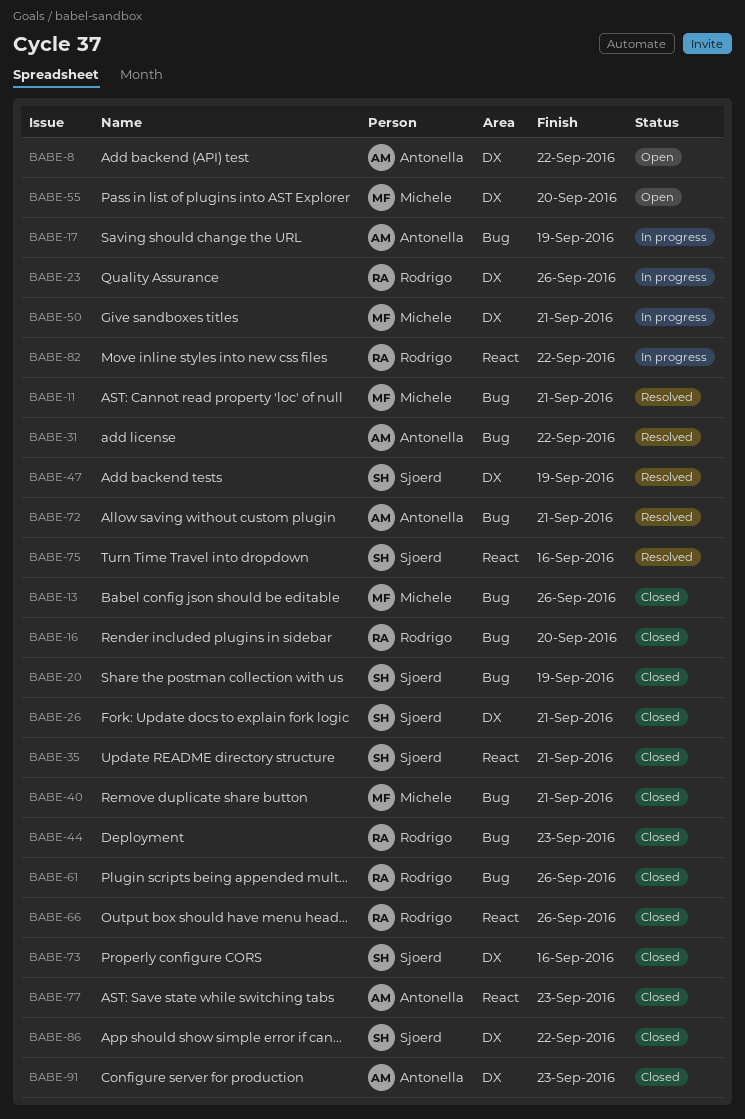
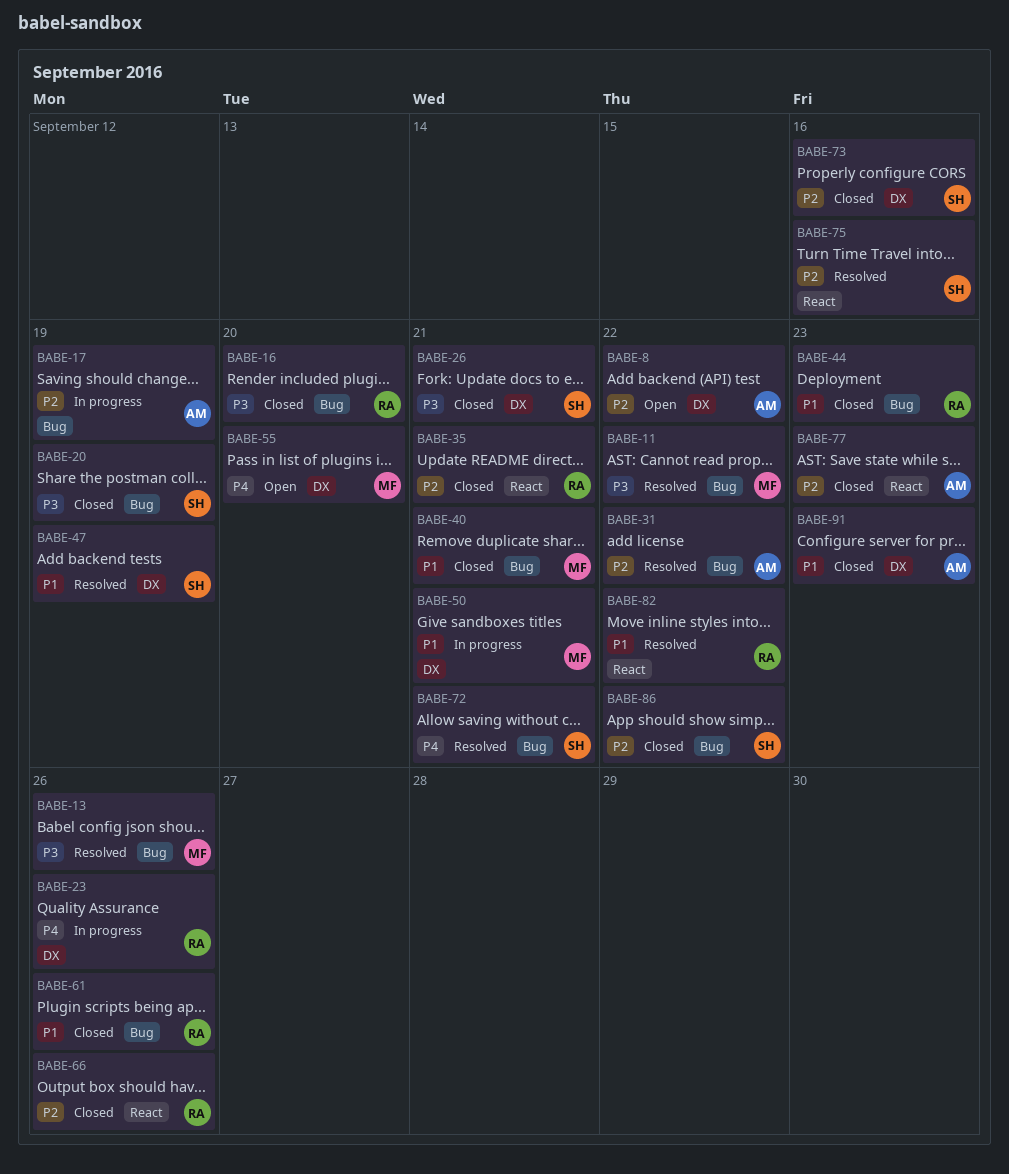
BABE-11, due: Sep 21 -> Sep 22
BABE-13, status: Closed -> Resolved
BABE-35, owner: Sjoerd -> Rodrigo
BABE-72, owner: Antonella -> Sjoerd
BABE-82, status: In progress -> Resolved
BABE-86, label: DX -> Bug

